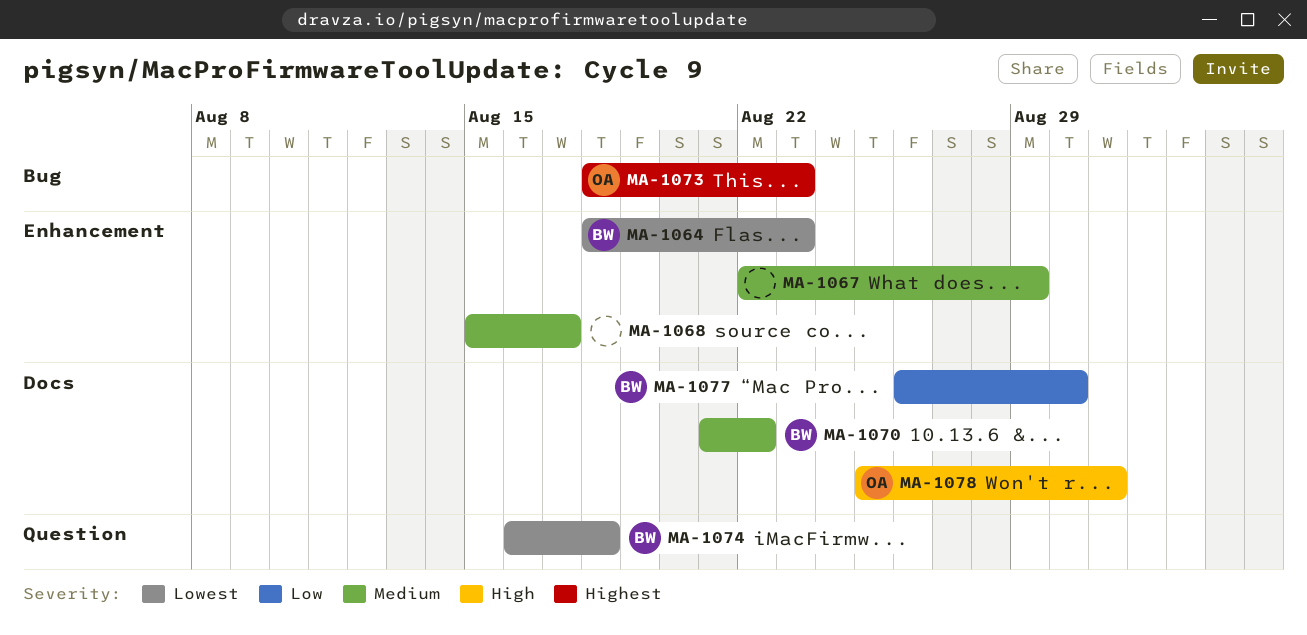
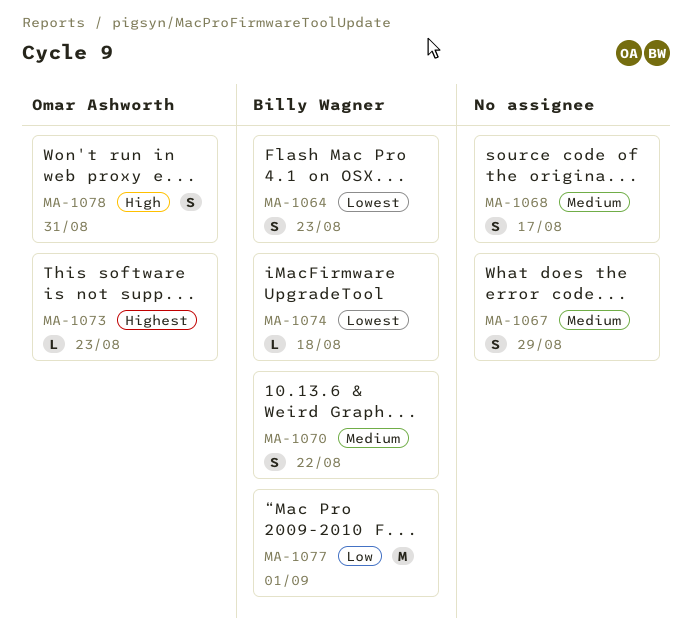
MA-1077, due: Aug 30 -> Sep 1

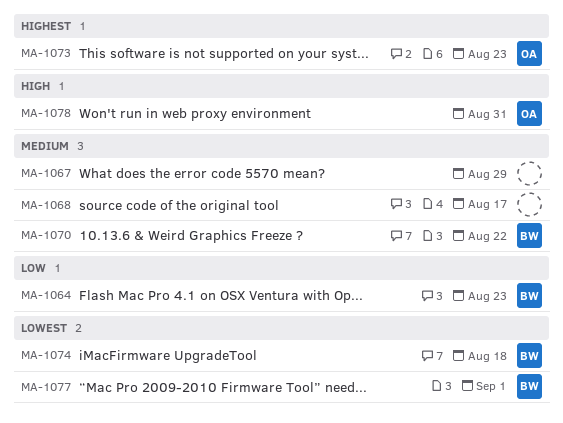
MA-1064, priority: Lowest -> Low
MA-1077, priority: Low -> Lowest

